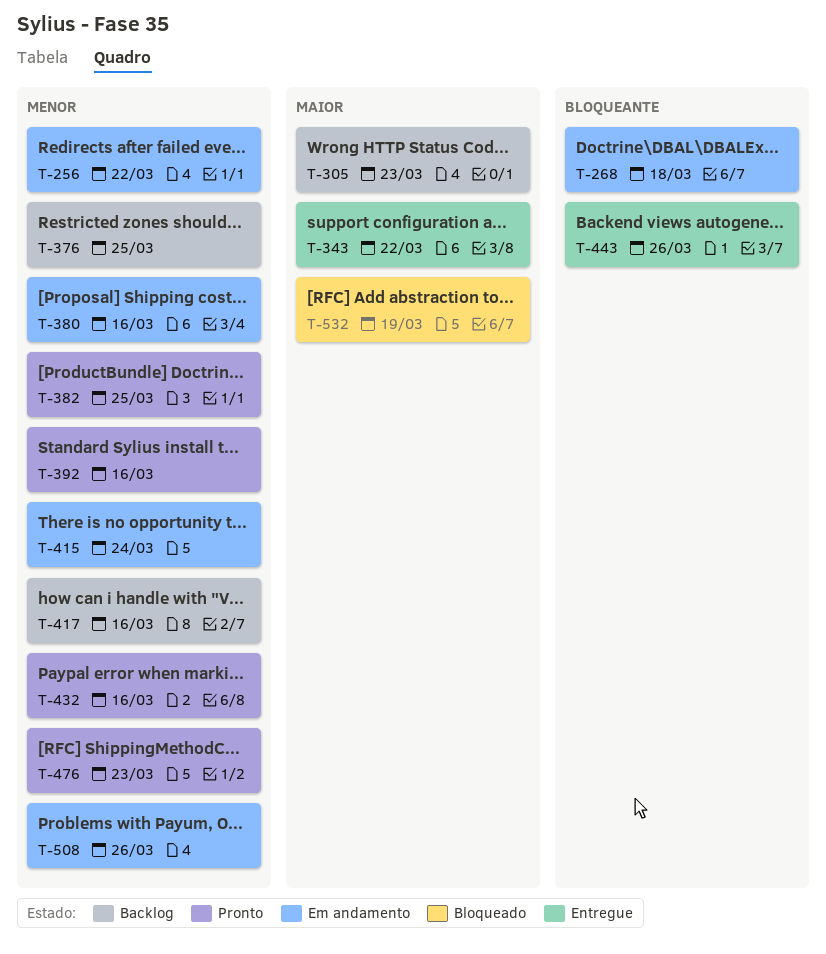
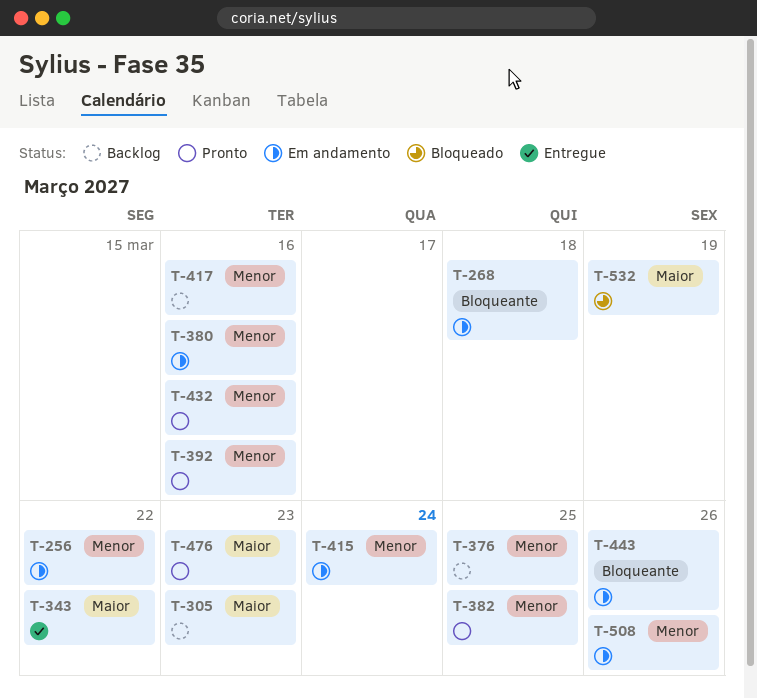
T-443, status: Entregue -> Em andamento
T-476, priority: Menor -> Maior

